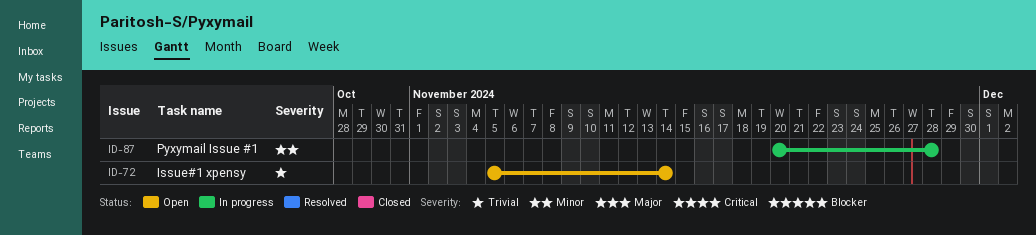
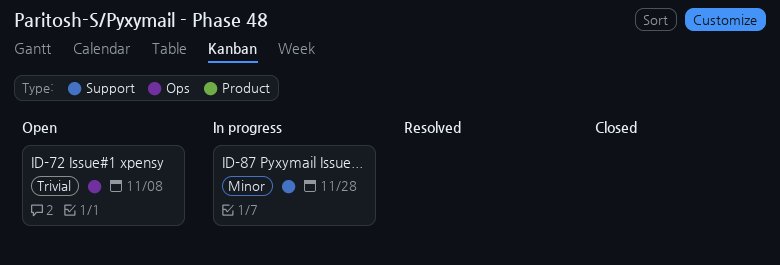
ID-72, due: Nov 14 -> Nov 8

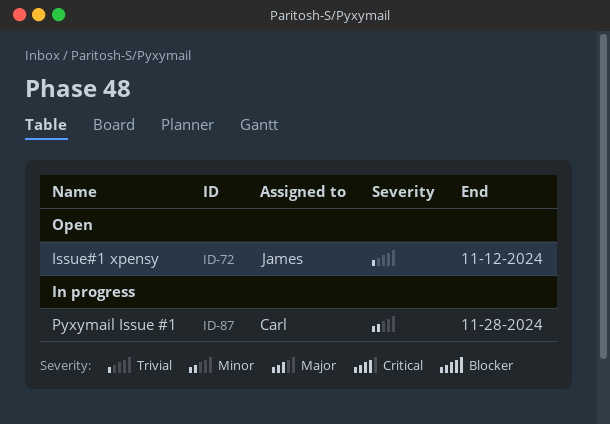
ID-72, due: Nov 8 -> Nov 12

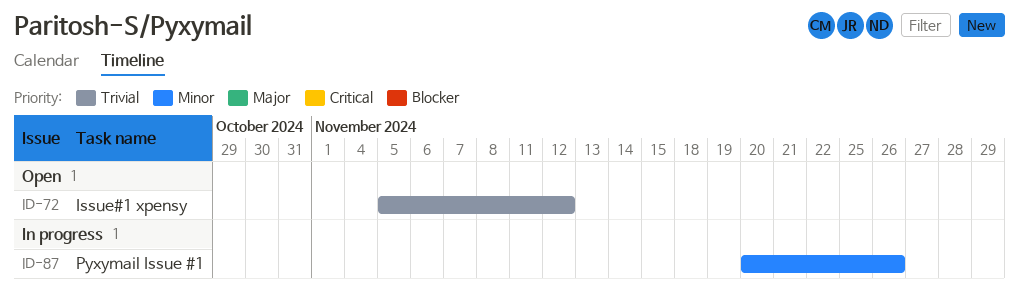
ID-87, due: Nov 28 -> Nov 26

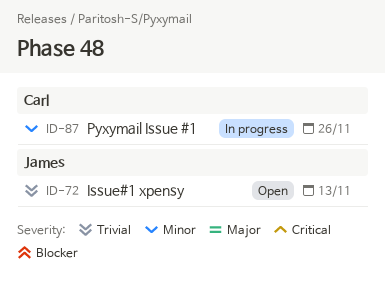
ID-72, due: Nov 12 -> Nov 13

